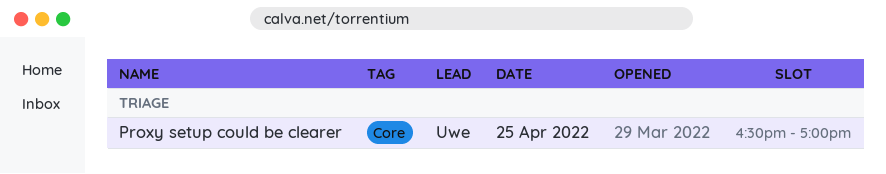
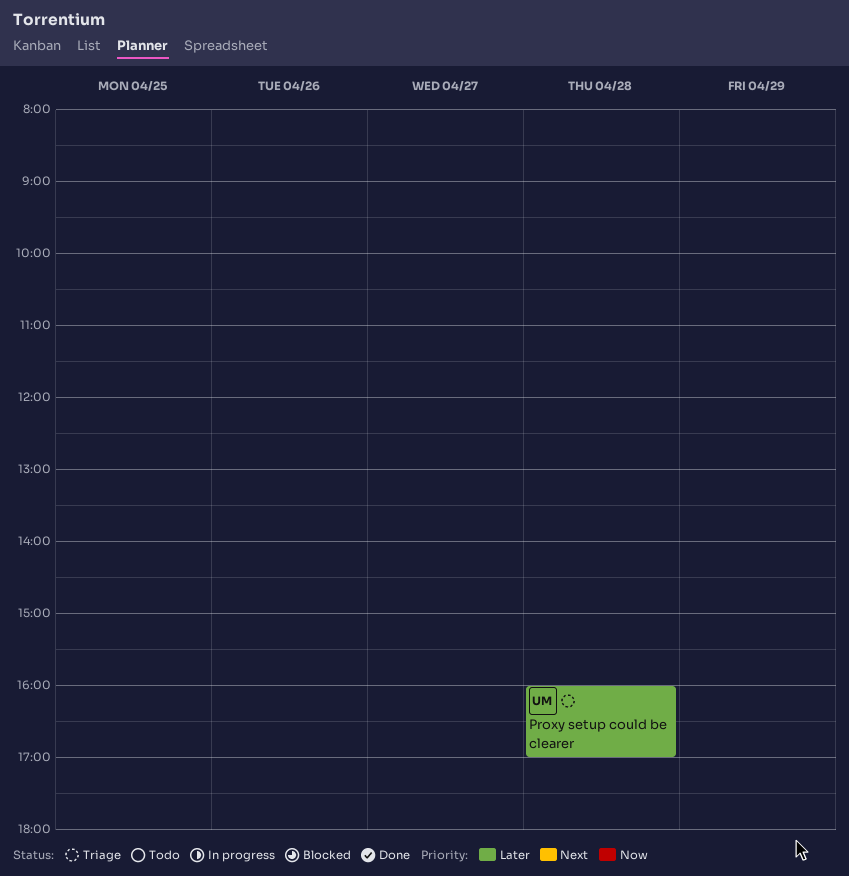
Proxy setup could be clearer, day: Apr 25 -> Apr 28
Proxy setup could be clearer, begins: 16:30 -> 16:00

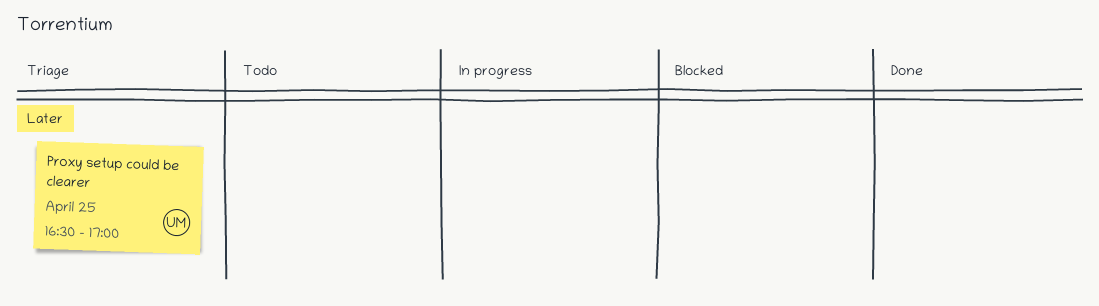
Proxy setup could be clearer, day: Apr 28 -> Apr 25
Proxy setup could be clearer, begins: 16:00 -> 16:30

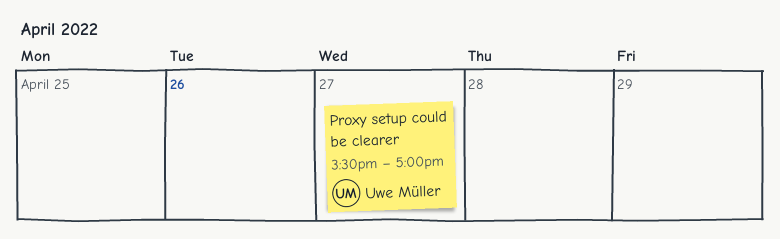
Proxy setup could be clearer, day: Apr 25 -> Apr 27
Proxy setup could be clearer, begins: 16:30 -> 15:30

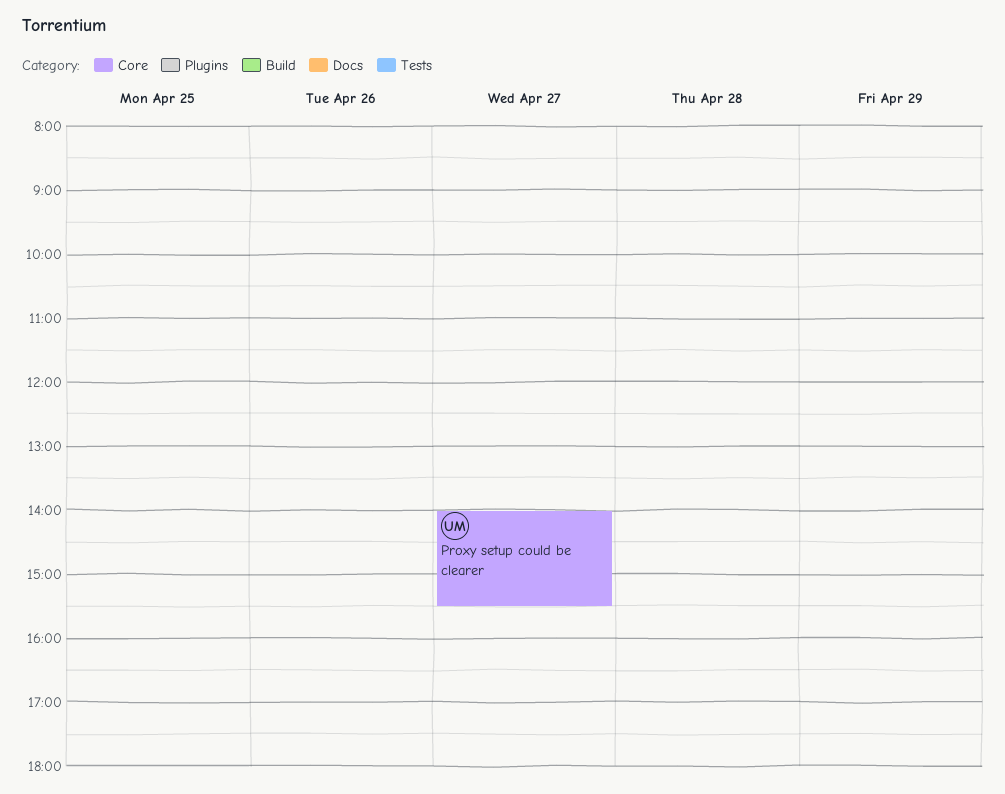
Proxy setup could be clearer, begins: 15:30 -> 14:00
Proxy setup could be clearer, ends: 17:00 -> 15:30

